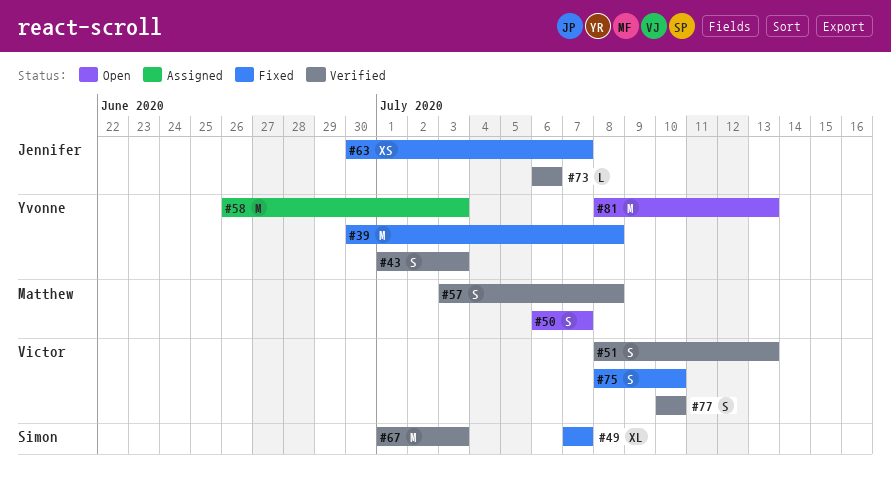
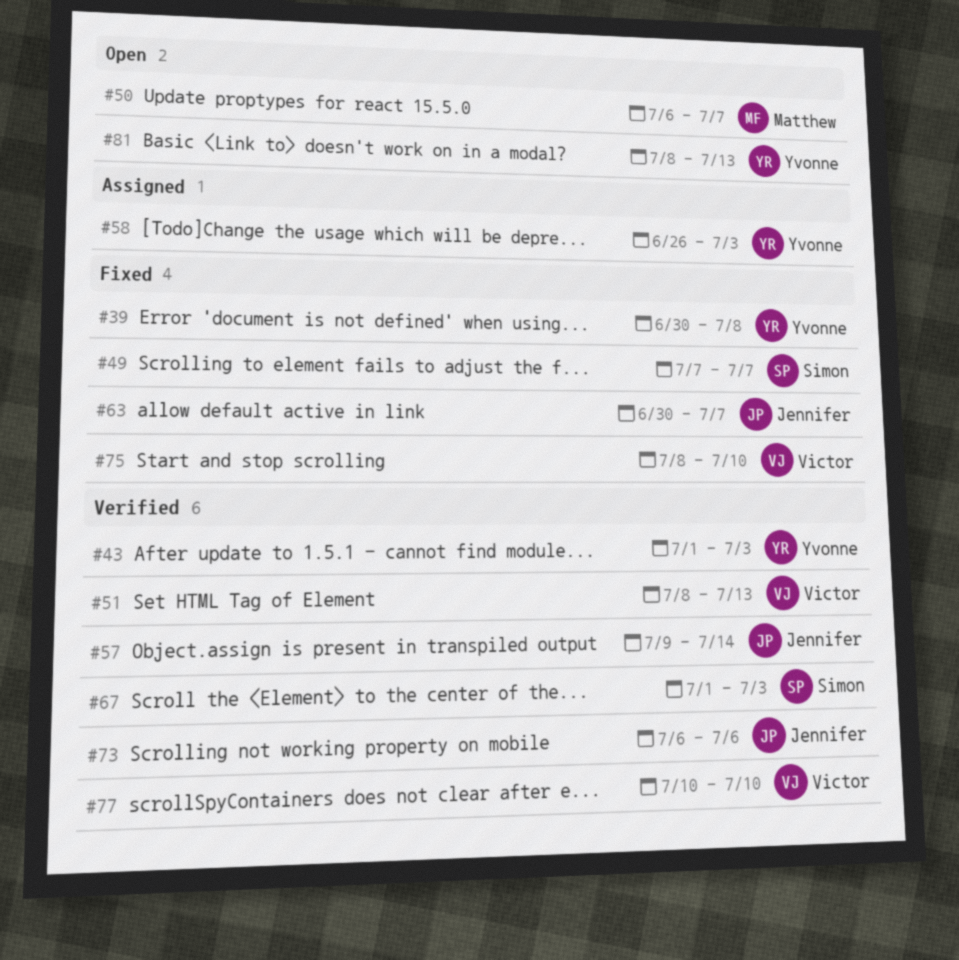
#57, owner: Matthew -> Jennifer
#57, start: Jul 3 -> Jul 9
#57, due: Jul 8 -> Jul 14

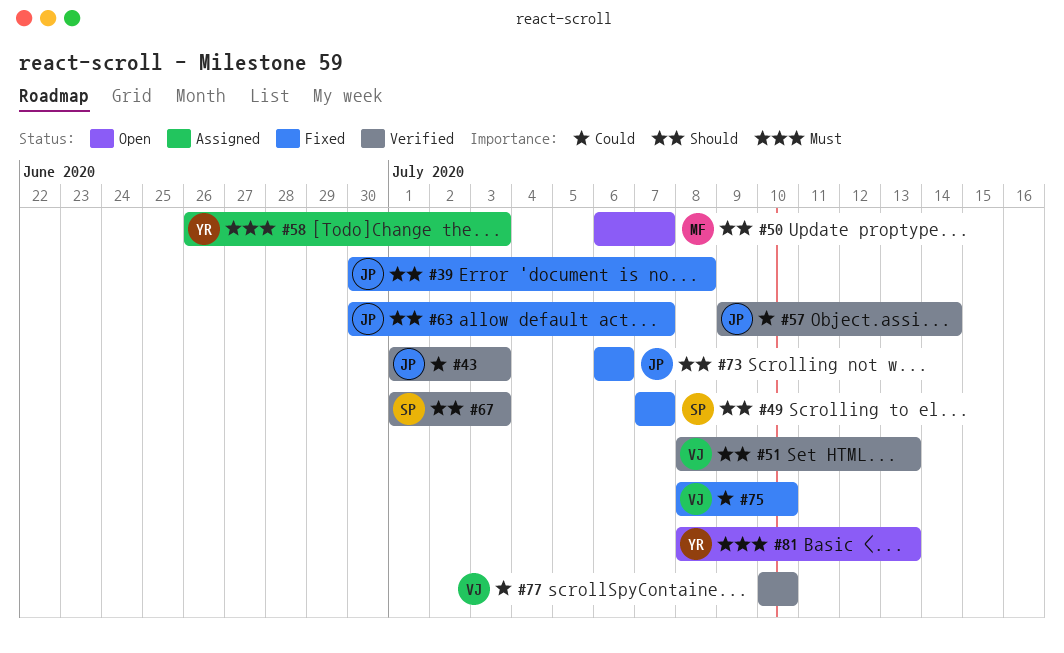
#39, owner: Yvonne -> Jennifer
#43, owner: Yvonne -> Jennifer
#73, status: Verified -> Fixed

